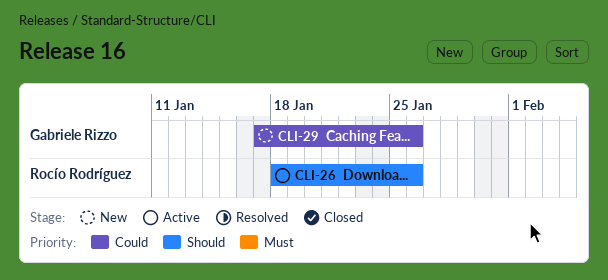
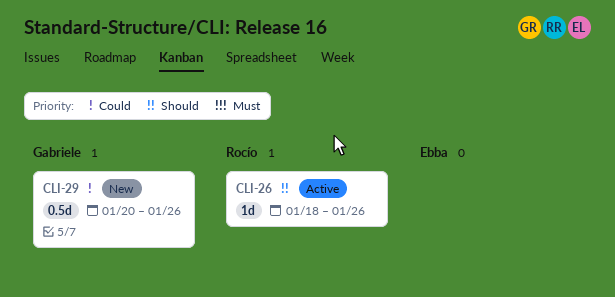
CLI-29, start: Jan 17 -> Jan 20

